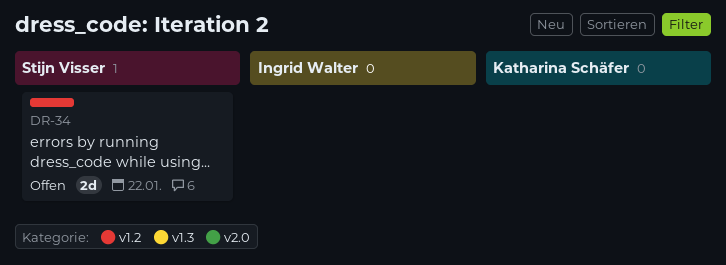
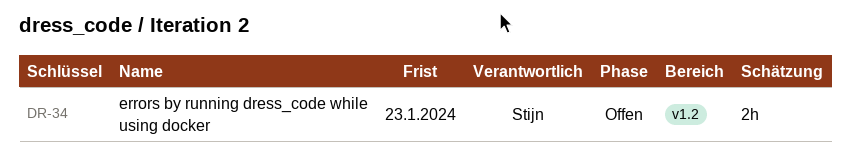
DR-34, estimate: 2d -> 2h
DR-34, due: Jan 22 -> Jan 23

